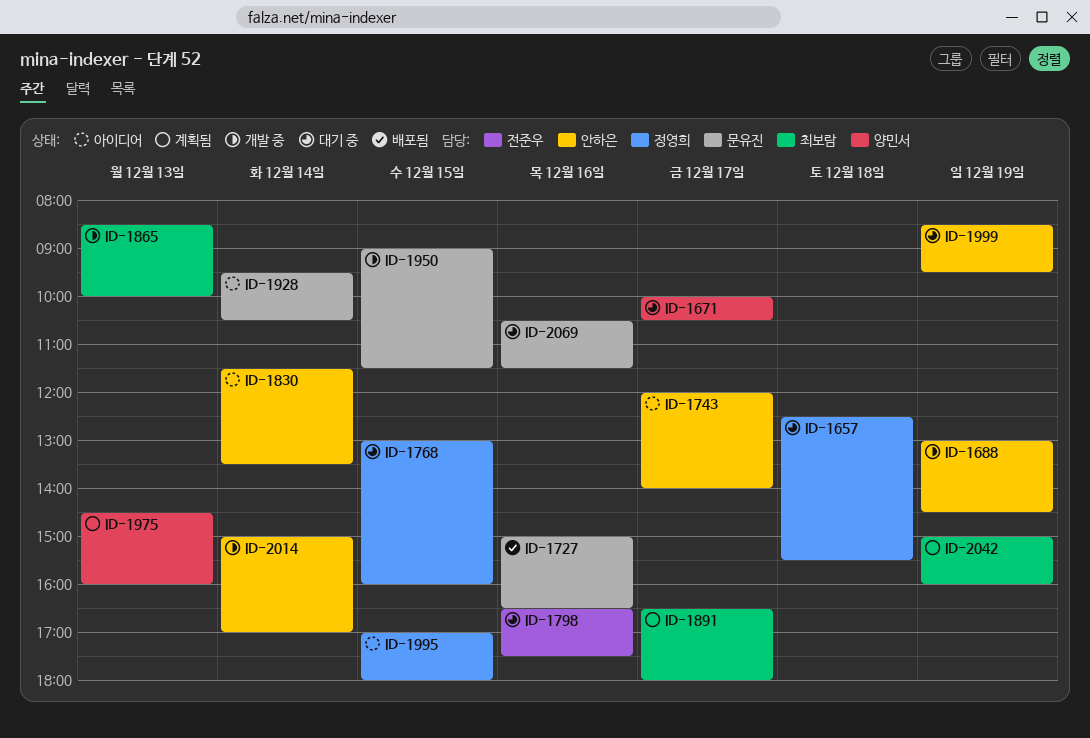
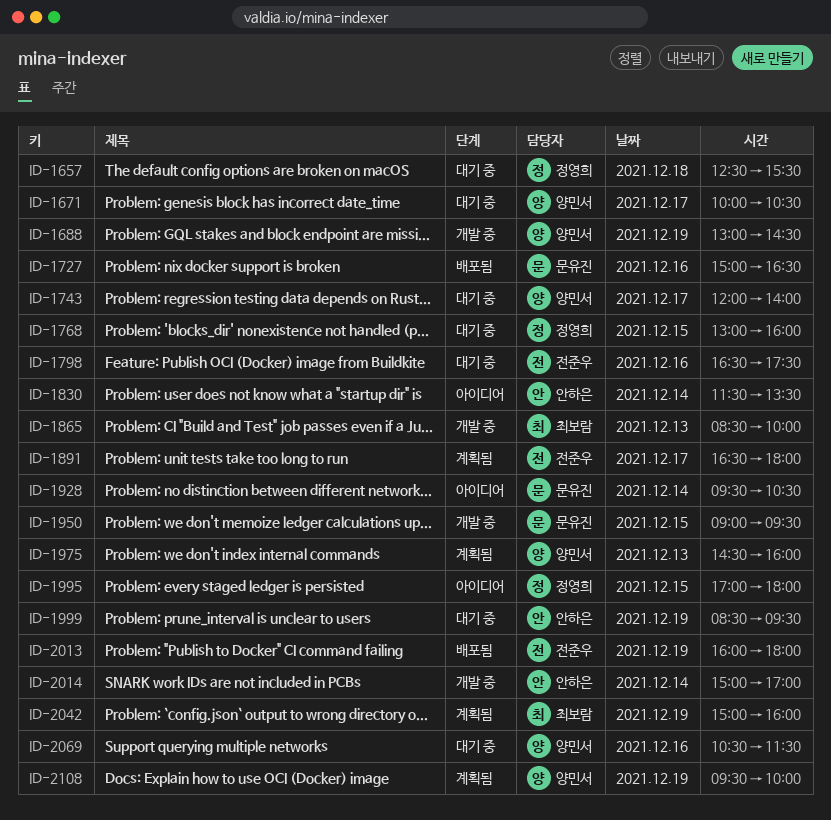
ID-1688, owner: 안하은 -> 양민서
ID-1743, status: 아이디어 -> 대기 중
ID-1743, owner: 안하은 -> 양민서
ID-1891, owner: 최보람 -> 전준우
ID-1950, ends: 11:30 -> 09:30
ID-2013: none -> present
ID-2069, owner: 문유진 -> 양민서
ID-2108: none -> present

